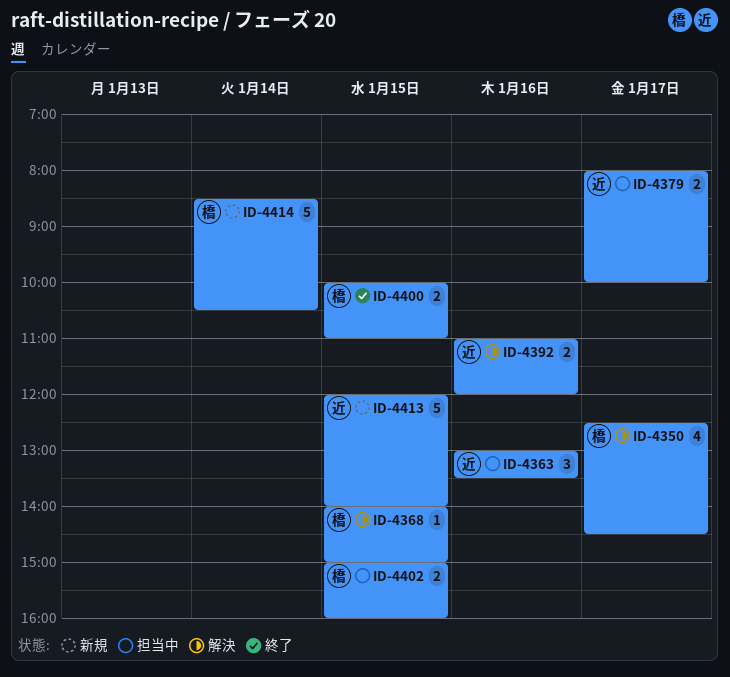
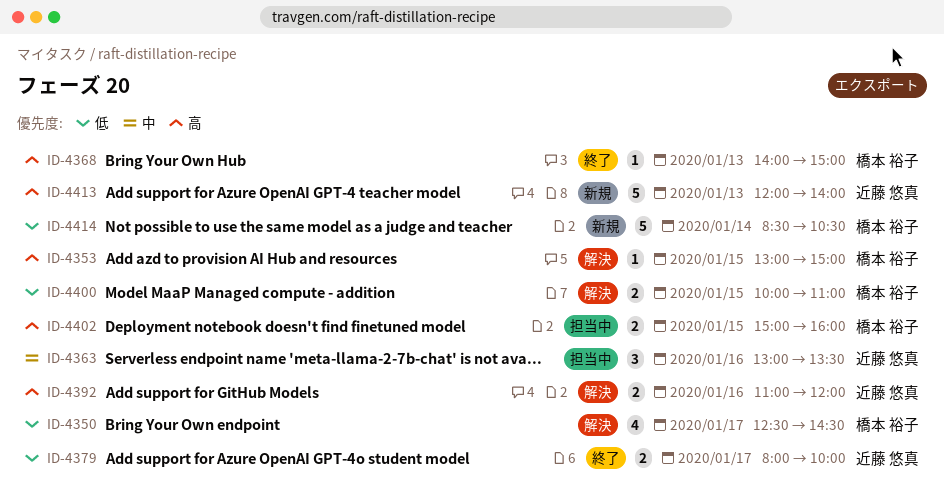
ID-4353: none -> present
ID-4368, status: 解決 -> 終了
ID-4368, day: Jan 15 -> Jan 13
ID-4379, status: 担当中 -> 終了
ID-4400, status: 終了 -> 解決
ID-4413, day: Jan 15 -> Jan 13

